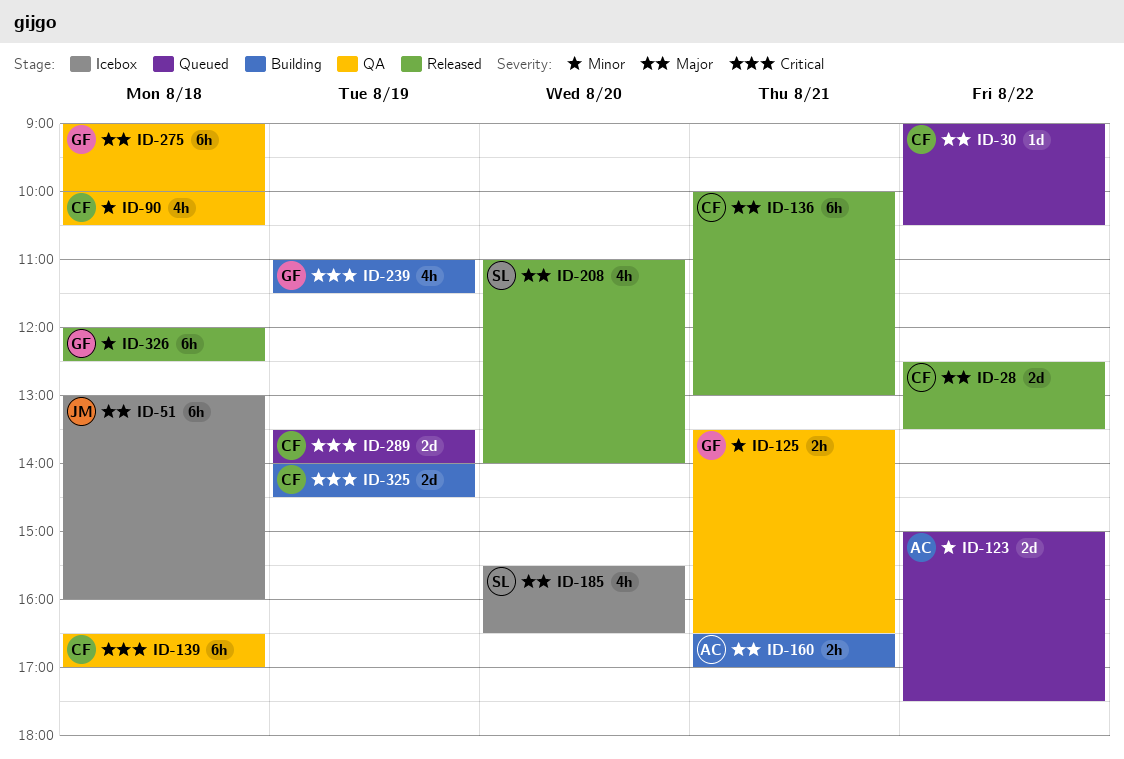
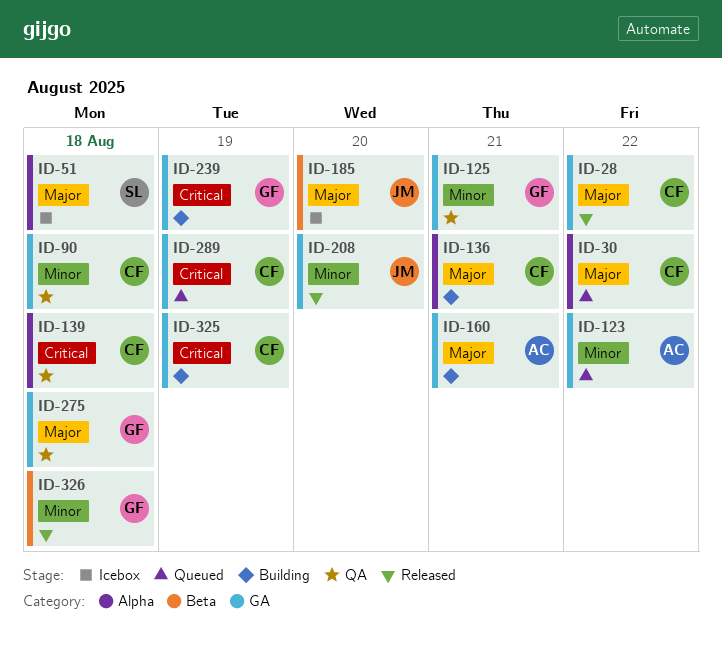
ID-51, owner: JM -> SL
ID-136, status: Released -> Building
ID-185, owner: SL -> JM
ID-208, owner: SL -> JM
ID-208, priority: Major -> Minor

